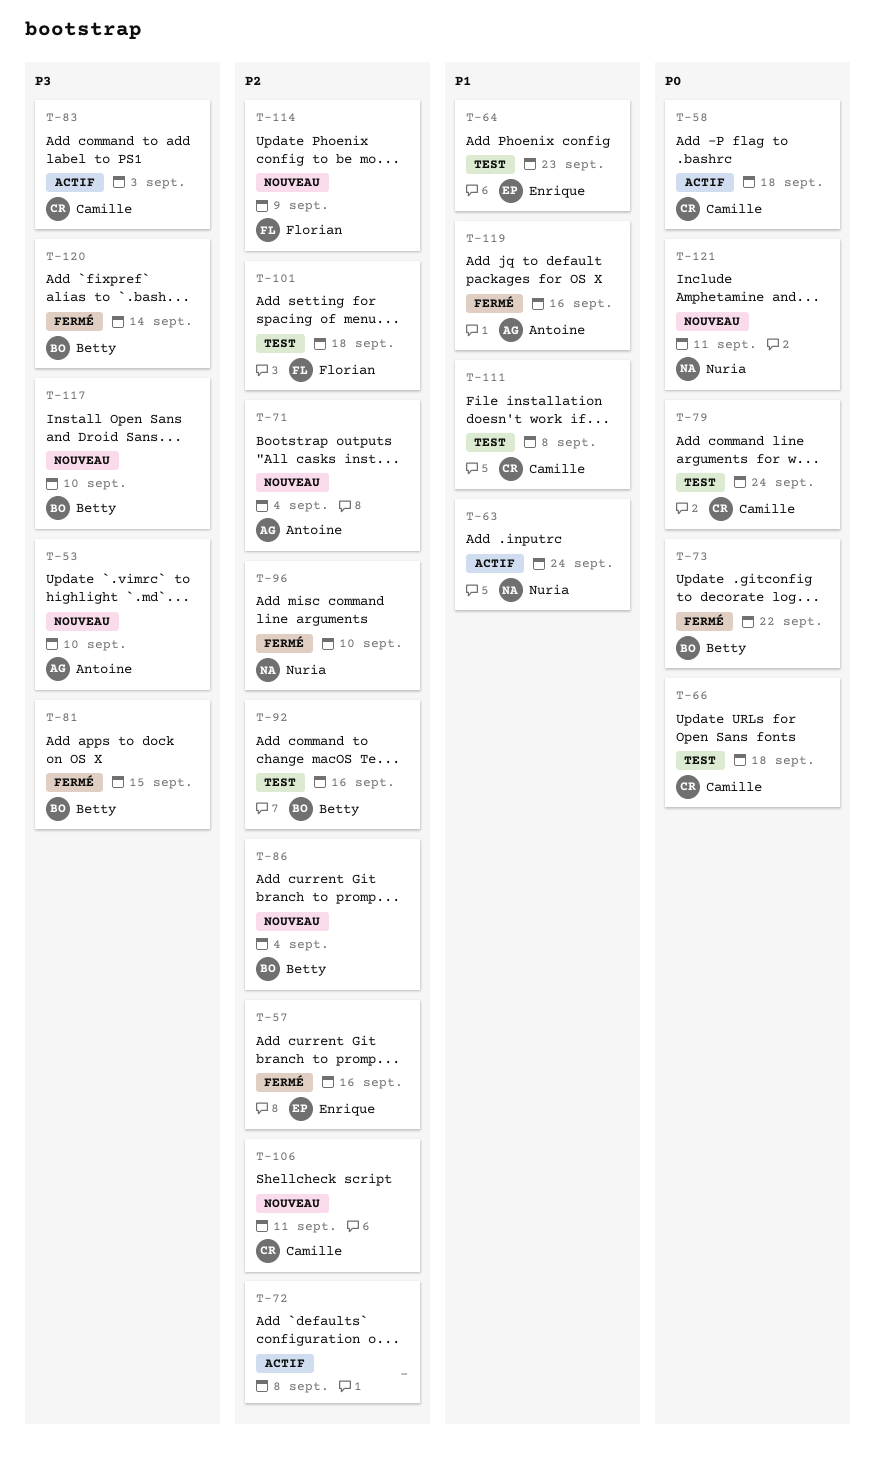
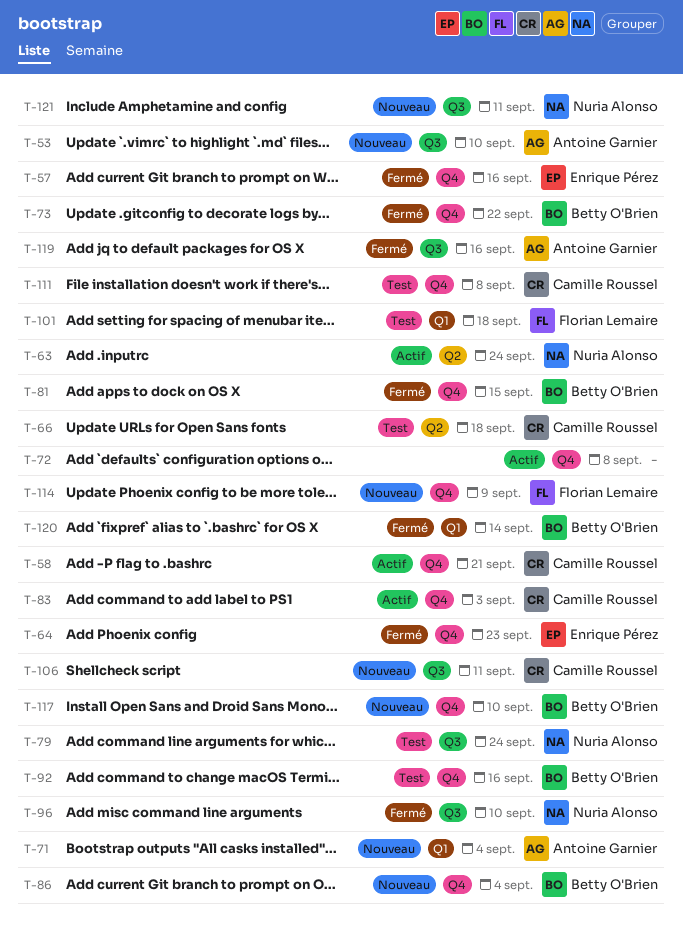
T-58, due: Sep 18 -> Sep 21
T-64, status: Test -> Fermé
T-79, owner: Camille Roussel -> Nuria Alonso

